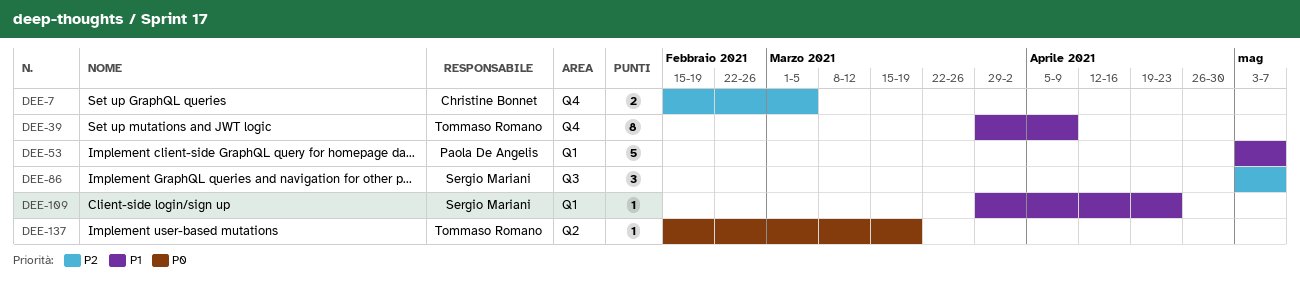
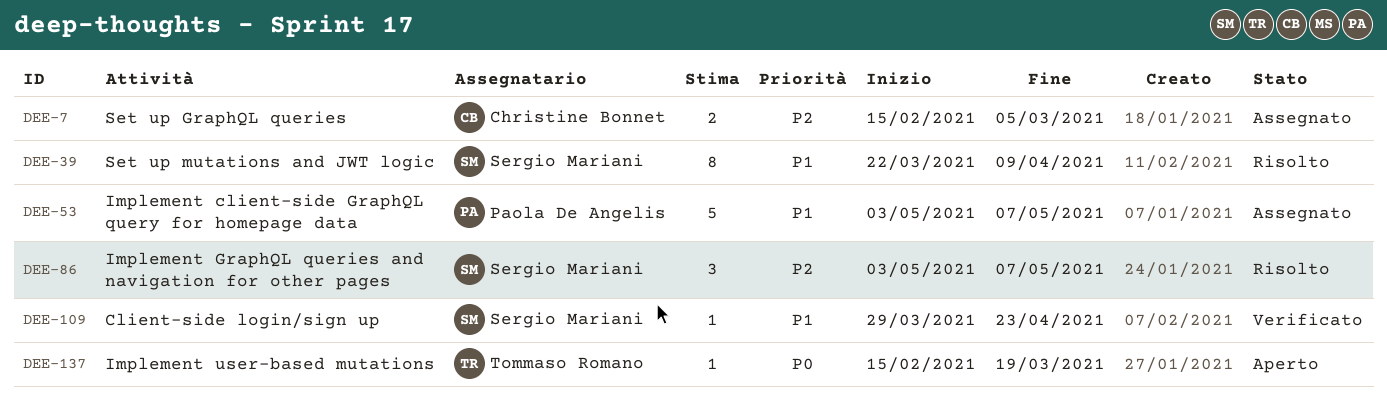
DEE-39, owner: Tommaso Romano -> Sergio Mariani
DEE-39, start: Mar 29 -> Mar 22

